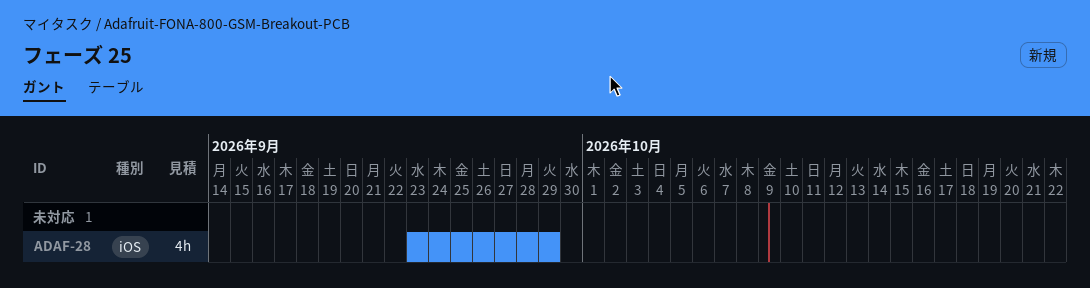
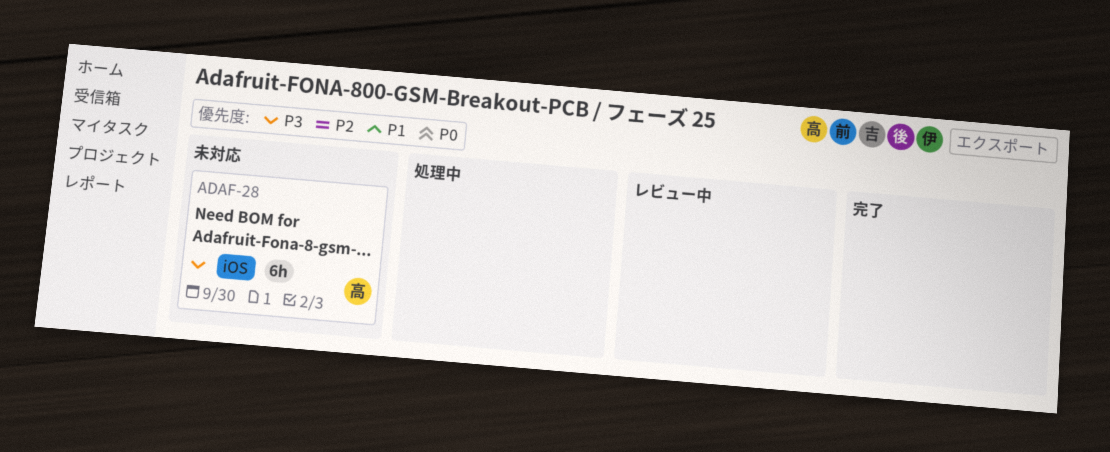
ADAF-28, estimate: 4h -> 6h
ADAF-28, due: Sep 29 -> Sep 30

